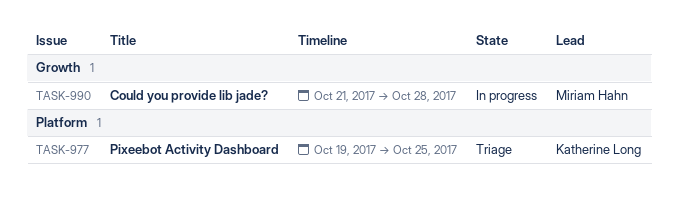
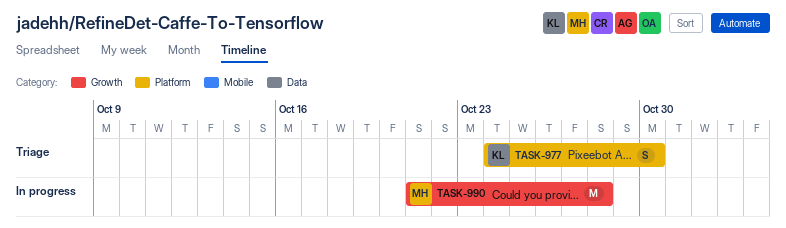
TASK-977, start: Oct 19 -> Oct 24
TASK-977, due: Oct 25 -> Oct 30

